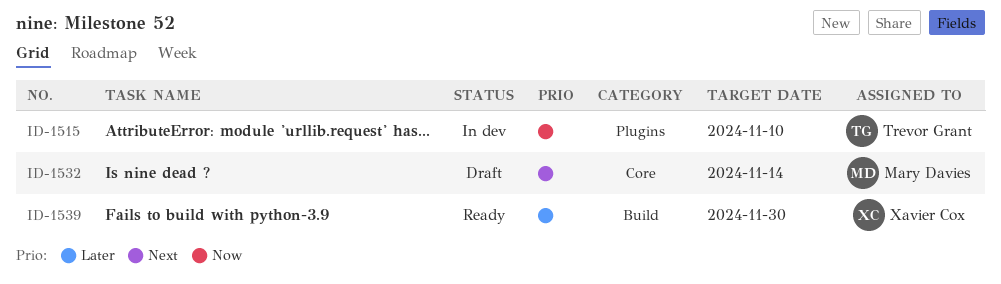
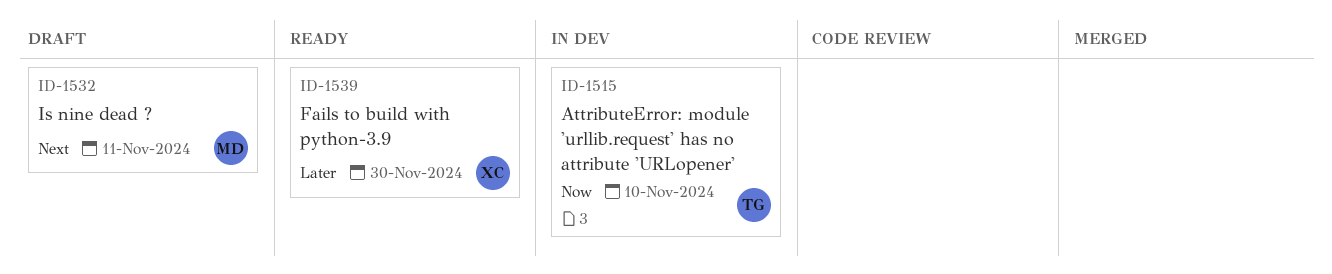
ID-1532, due: Nov 14 -> Nov 11

